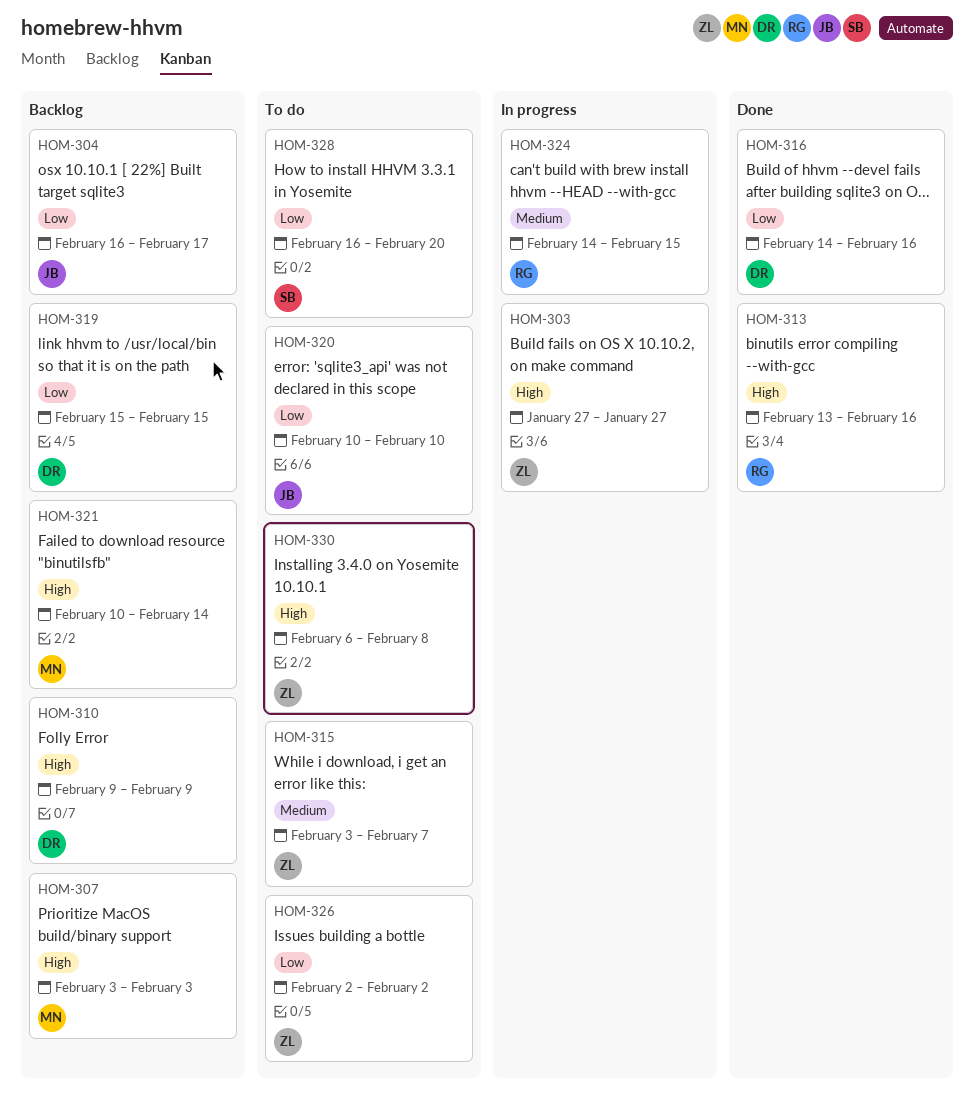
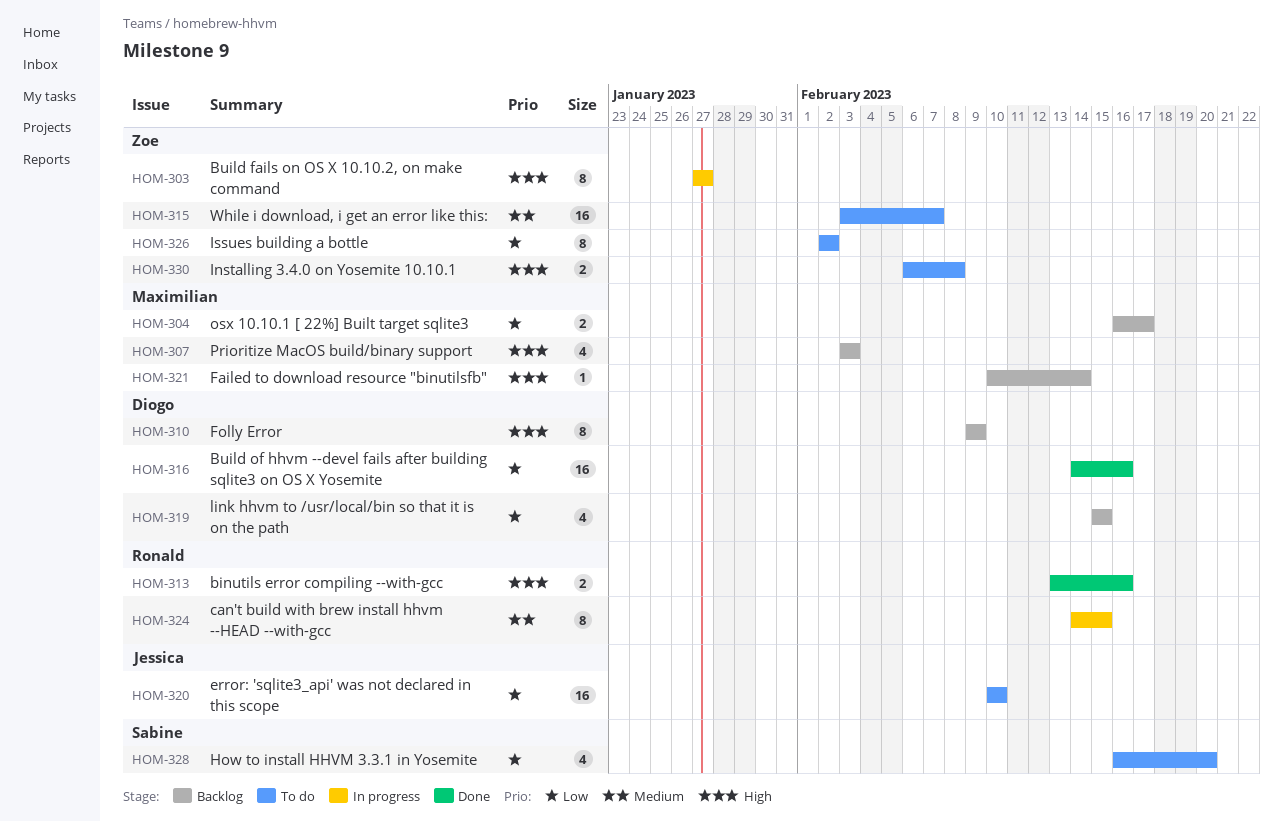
HOM-304, owner: Jessica -> Maximilian

